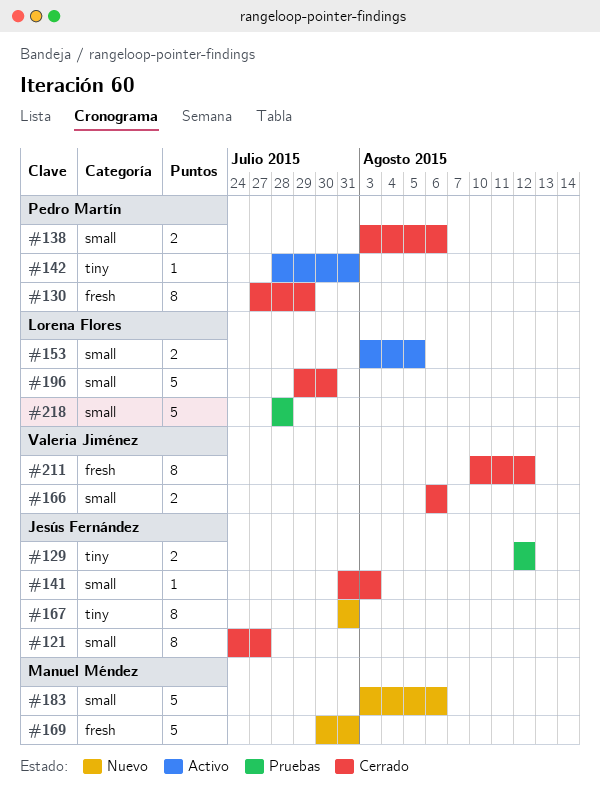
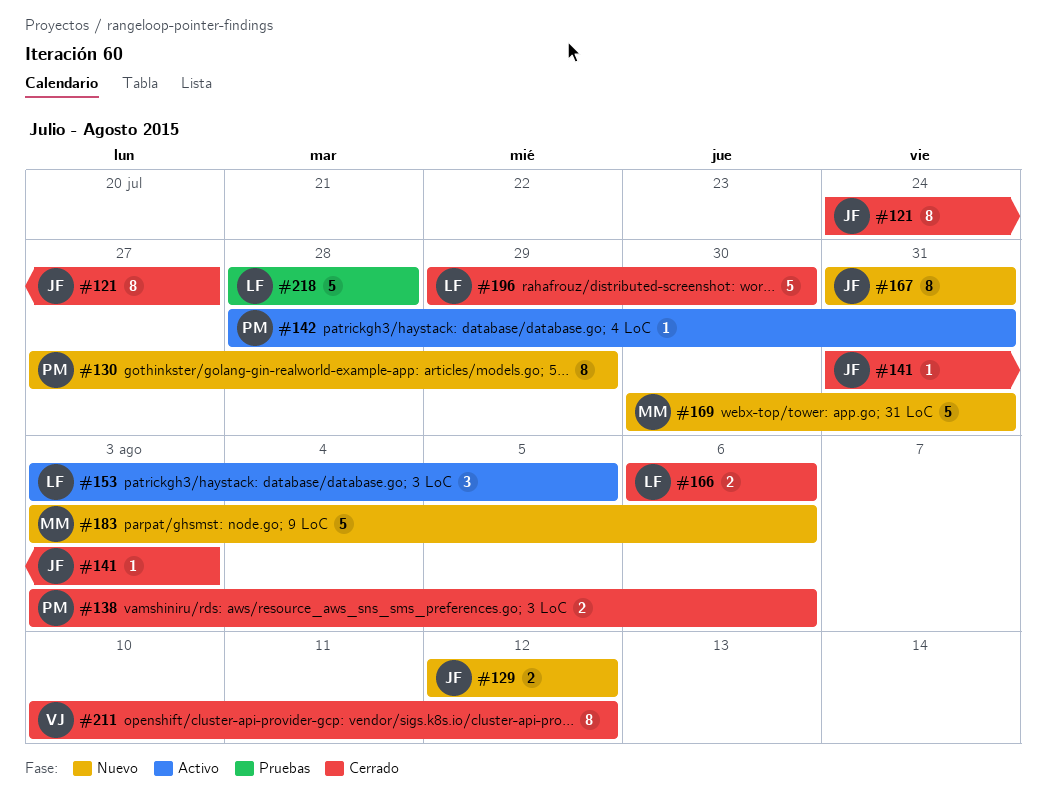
#129, status: Pruebas -> Nuevo
#130, status: Cerrado -> Nuevo
#153, estimate: 2 -> 3
#166, owner: Valeria Jiménez -> Lorena Flores

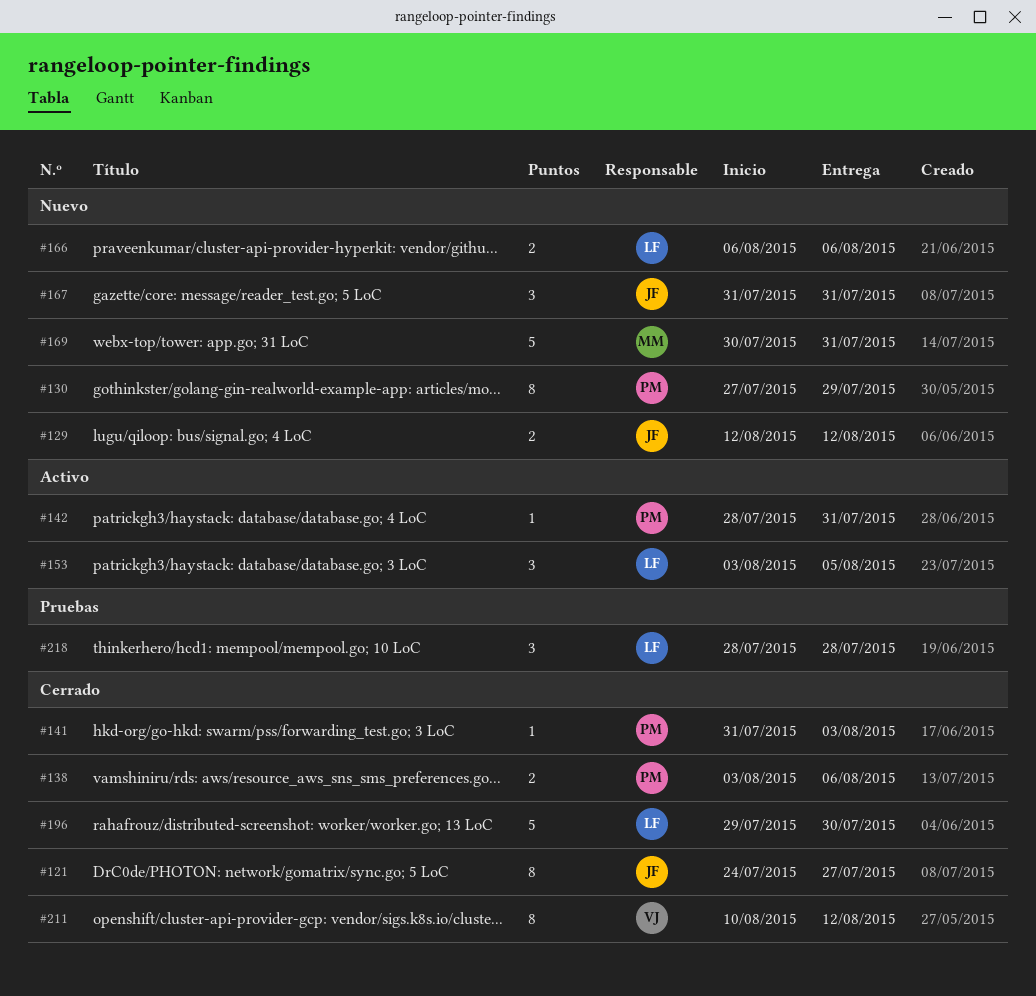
#141, owner: JF -> PM
#166, status: Cerrado -> Nuevo
#167, estimate: 8 -> 3
#183: present -> none
#218, estimate: 5 -> 3

